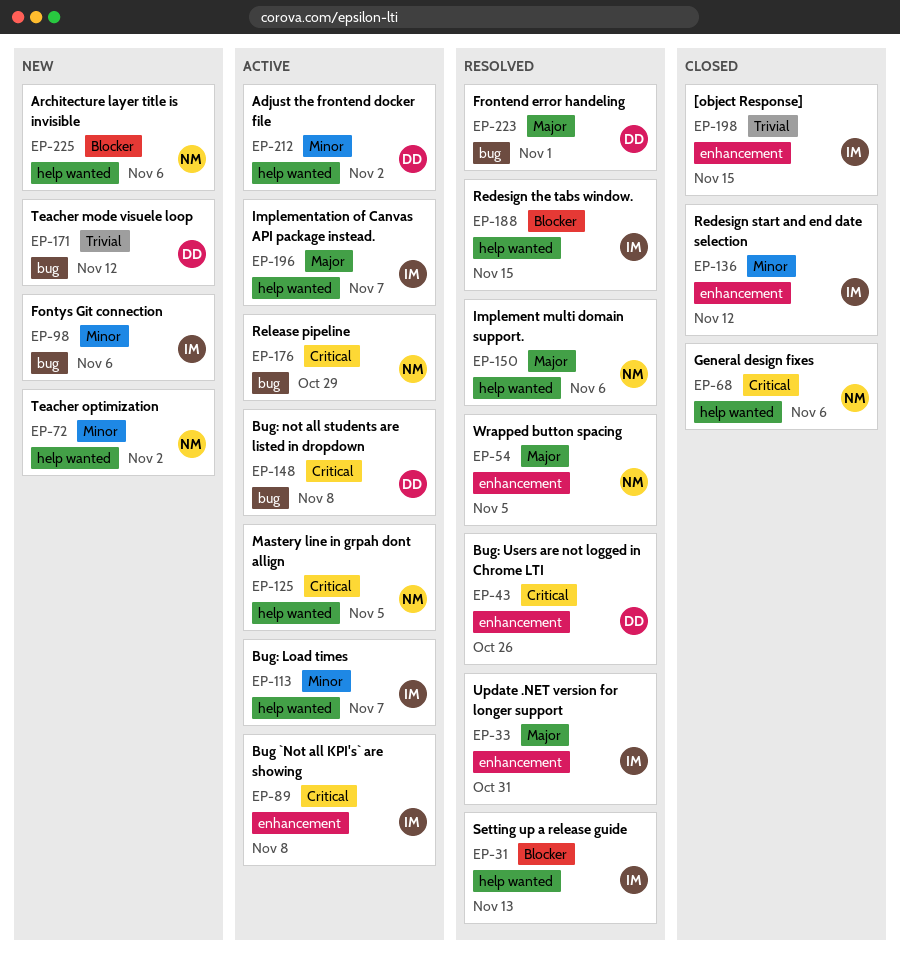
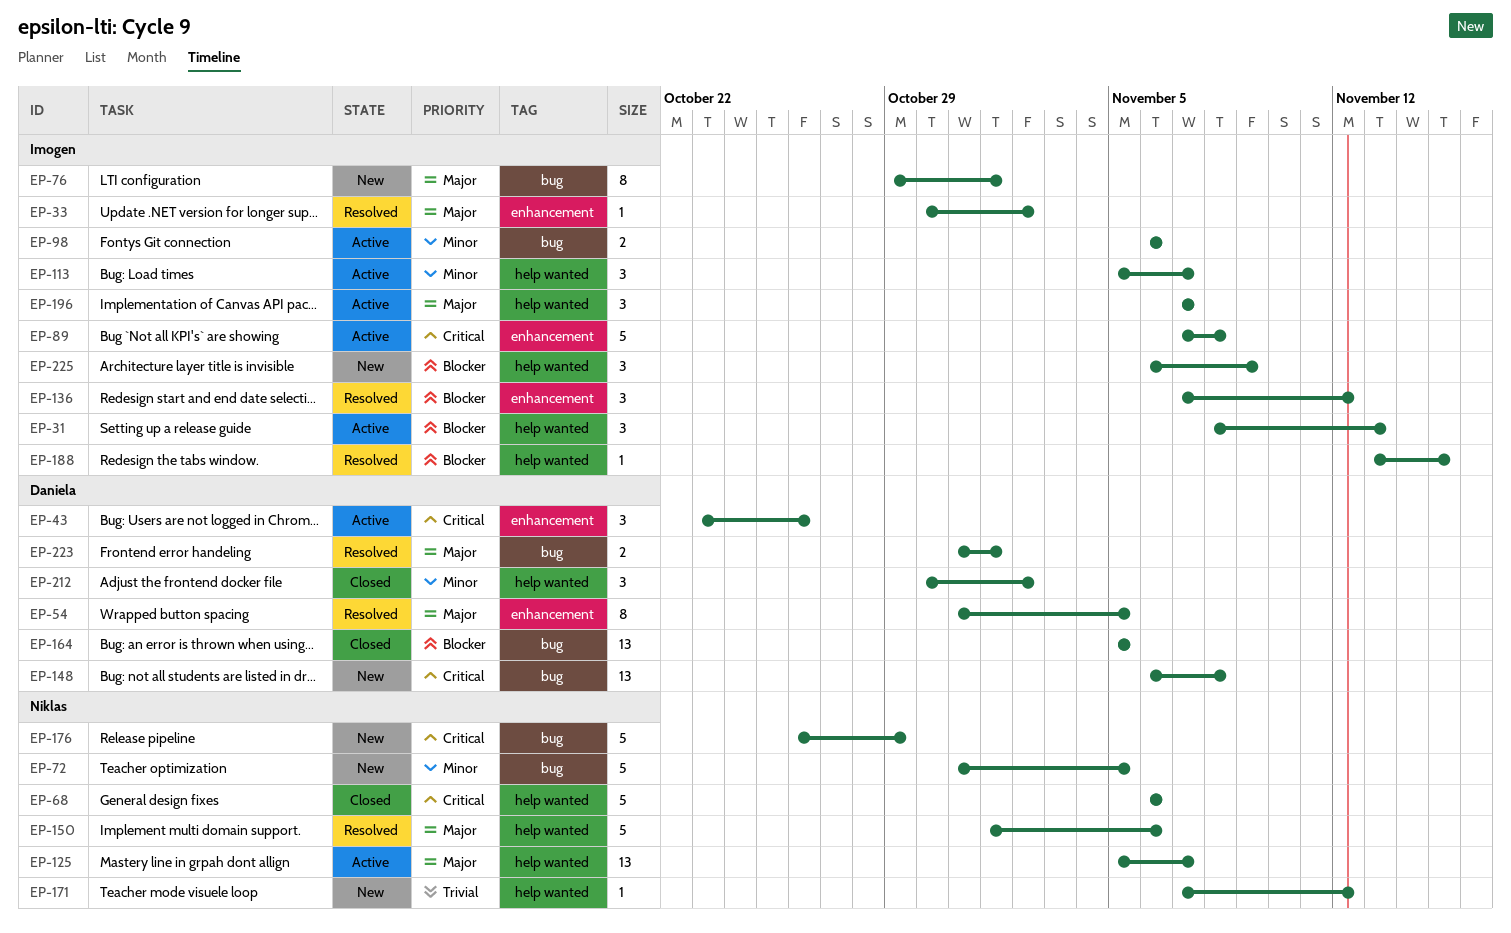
EP-31, status: Resolved -> Active
EP-33, due: Oct 31 -> Nov 2
EP-43, status: Resolved -> Active
EP-54, owner: Niklas -> Daniela
EP-72, label: help wanted -> bug
EP-72, due: Nov 2 -> Nov 5
EP-76: none -> present
EP-98, status: New -> Active
EP-125, priority: Critical -> Major
EP-125, due: Nov 5 -> Nov 7
EP-136, status: Closed -> Resolved
EP-136, priority: Minor -> Blocker
EP-148, status: Active -> New
EP-164: none -> present
EP-171, owner: Daniela -> Niklas
EP-171, label: bug -> help wanted
EP-176, status: Active -> New
EP-198: present -> none
EP-212, status: Active -> Closed
EP-225, owner: Niklas -> Imogen
EP-225, due: Nov 6 -> Nov 9

